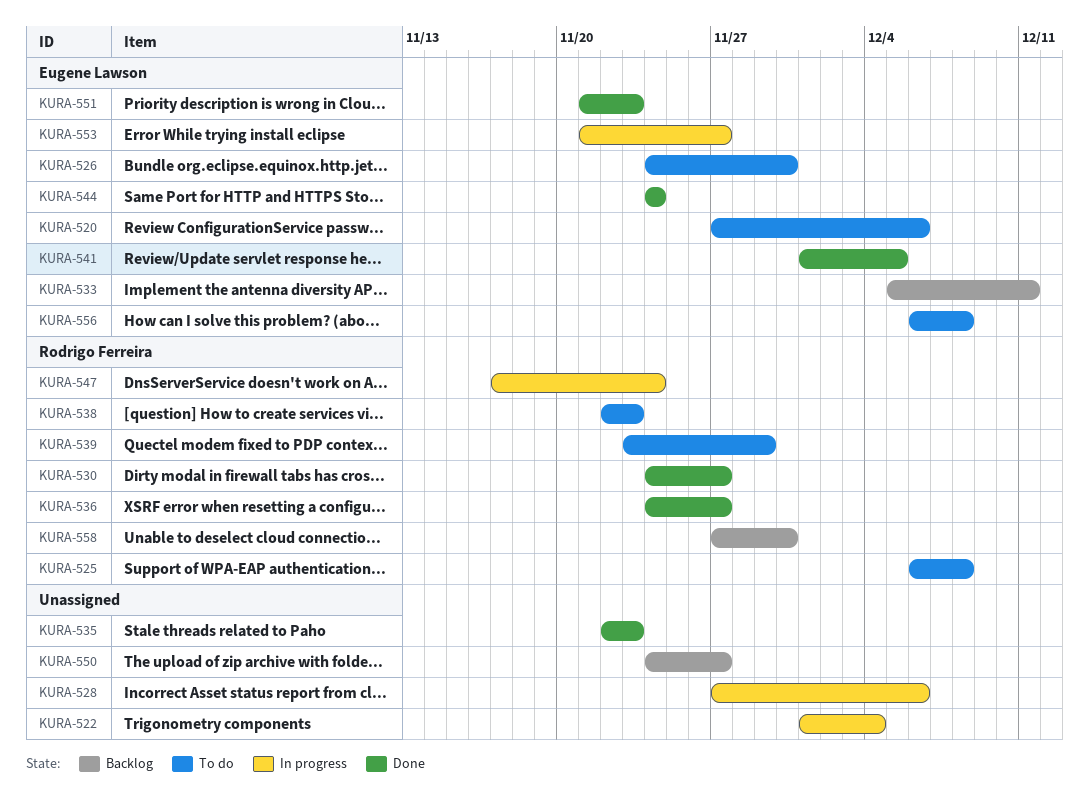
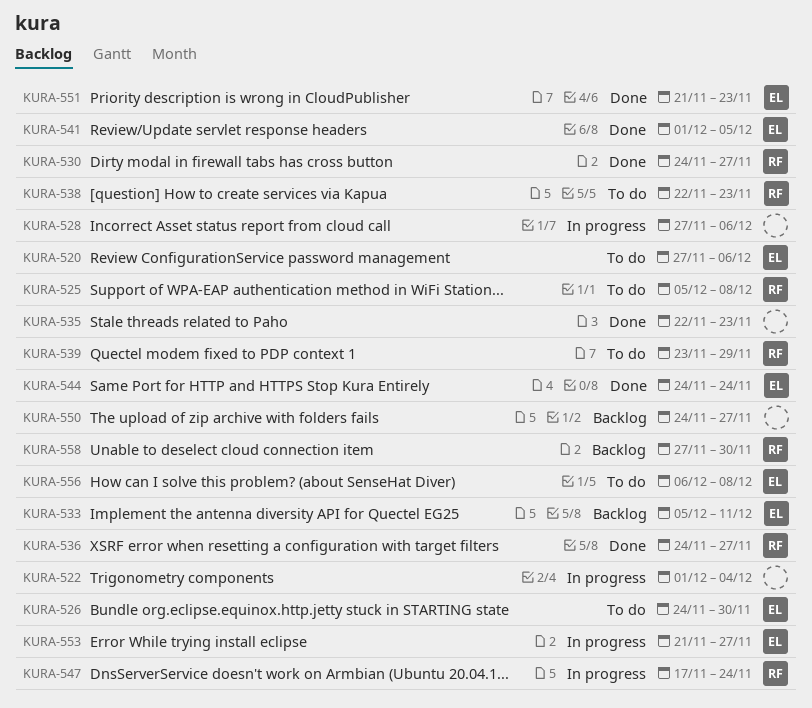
KURA-525, start: Dec 6 -> Dec 5

